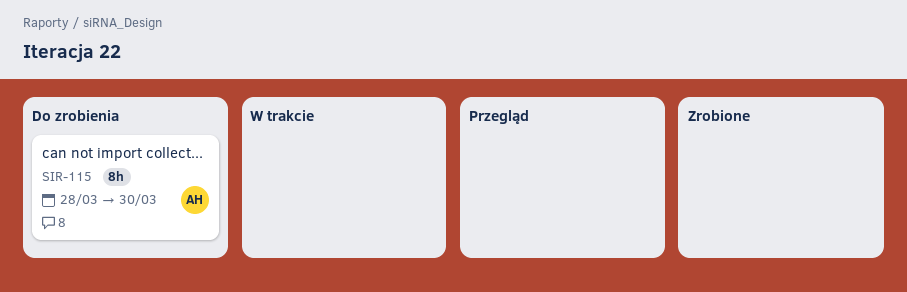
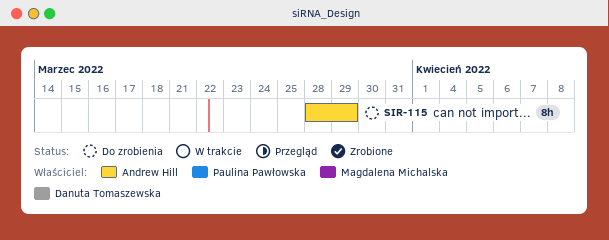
SIR-115, due: Mar 30 -> Mar 29

